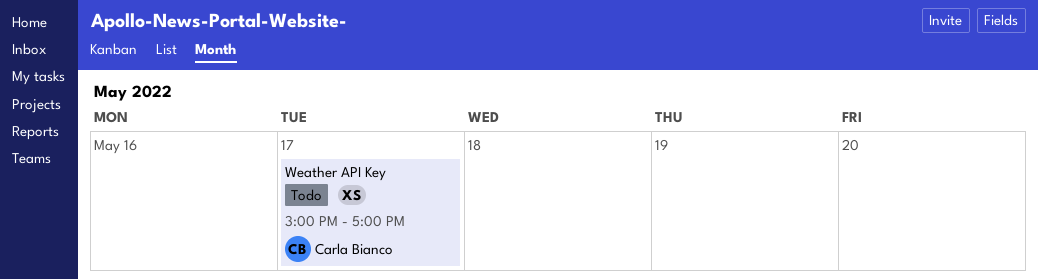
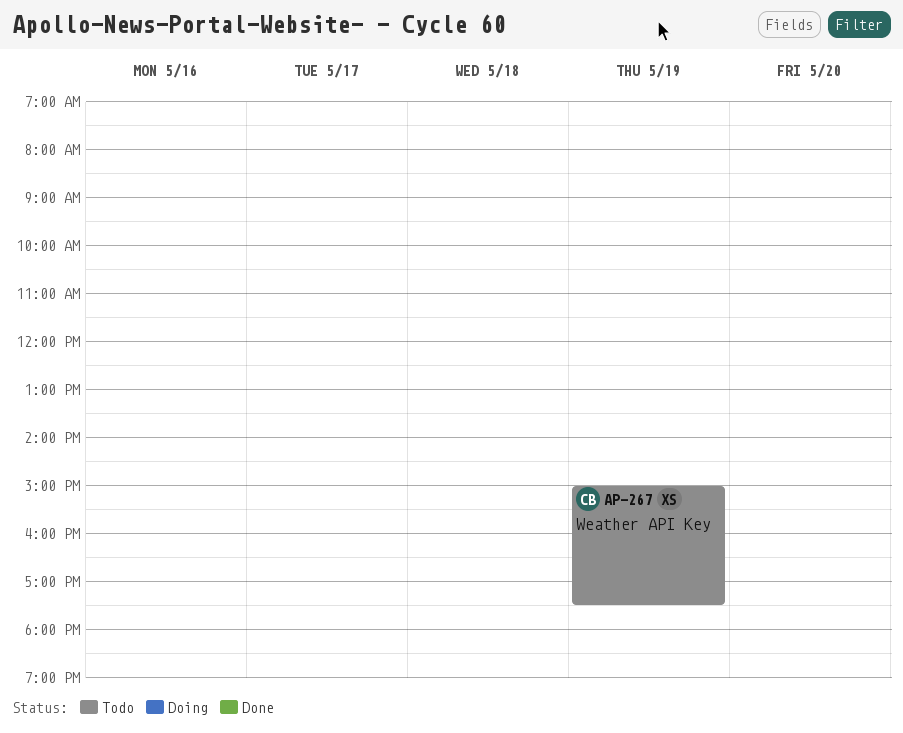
Weather API Key, day: May 17 -> May 19
Weather API Key, ends: 17:00 -> 17:30

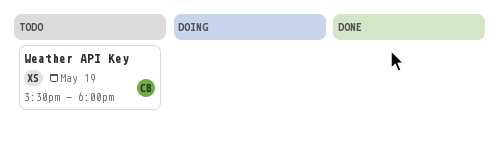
Weather API Key, begins: 15:00 -> 15:30
Weather API Key, ends: 17:30 -> 18:00

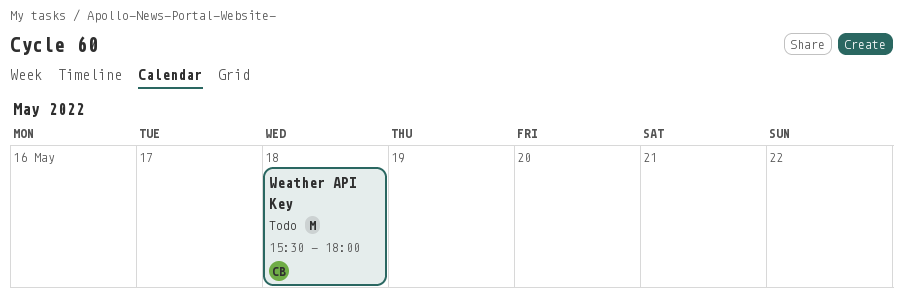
Weather API Key, estimate: XS -> M
Weather API Key, day: May 19 -> May 18

